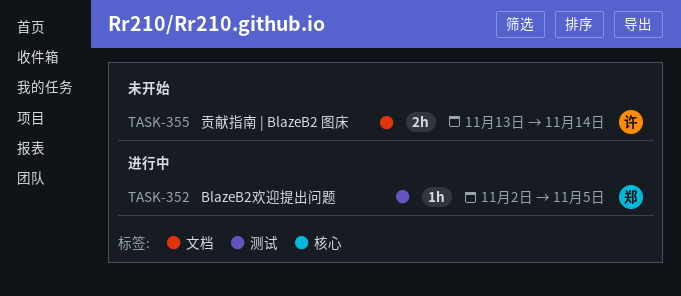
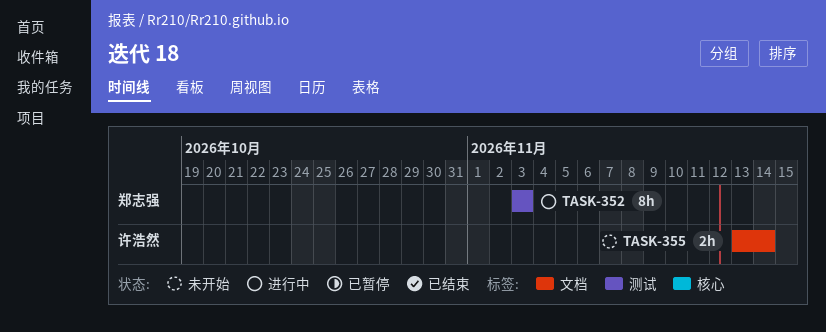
TASK-352, estimate: 1h -> 8h
TASK-352, start: Nov 2 -> Nov 3
TASK-352, due: Nov 5 -> Nov 3

